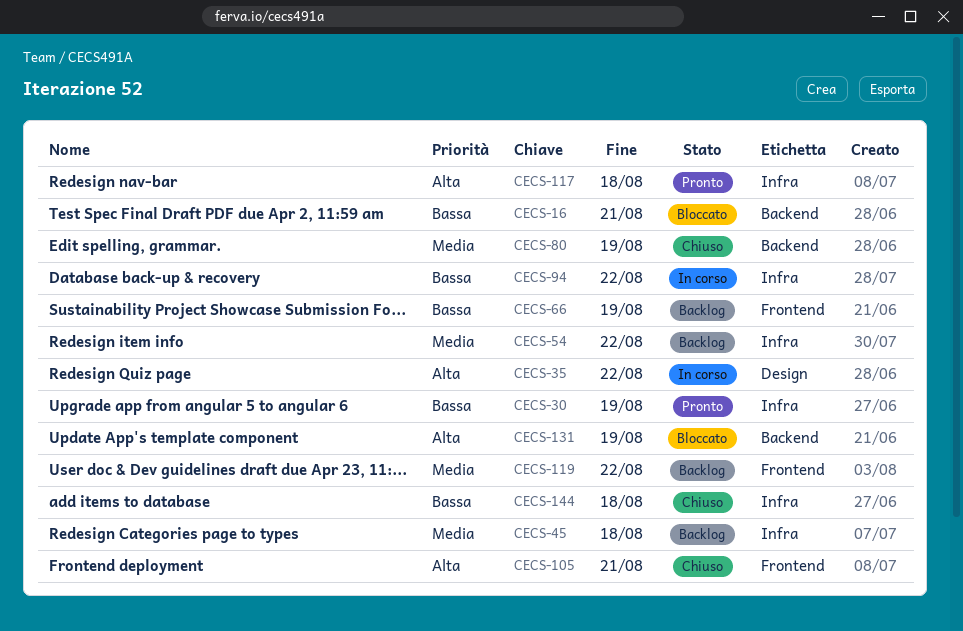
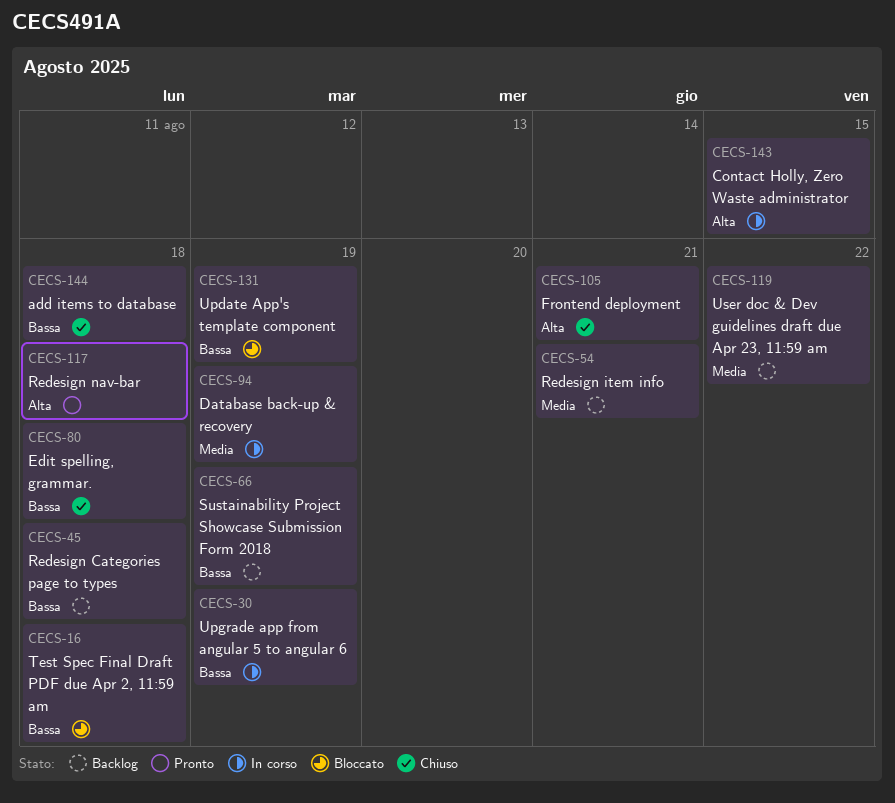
CECS-16, due: Aug 21 -> Aug 18
CECS-30, status: Pronto -> In corso
CECS-35: present -> none
CECS-45, priority: Media -> Bassa
CECS-54, due: Aug 22 -> Aug 21
CECS-80, priority: Media -> Bassa
CECS-80, due: Aug 19 -> Aug 18
CECS-94, priority: Bassa -> Media
CECS-94, due: Aug 22 -> Aug 19
CECS-131, priority: Alta -> Bassa
CECS-143: none -> present

